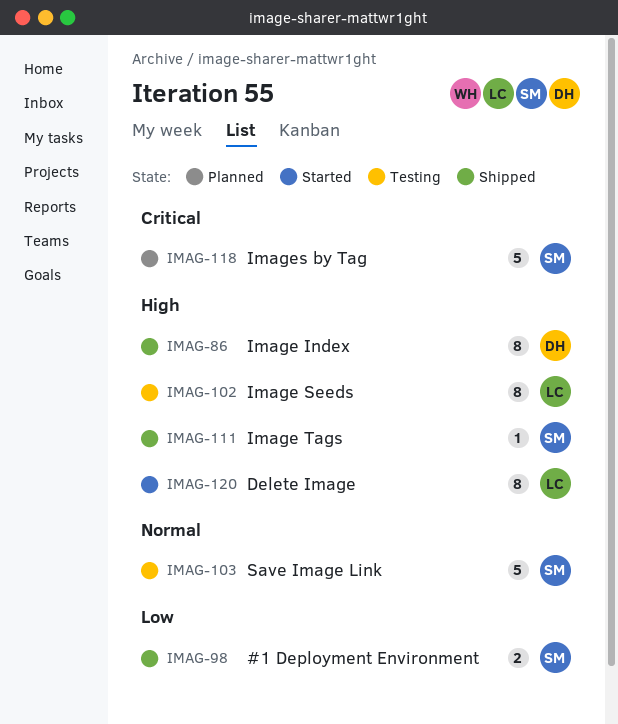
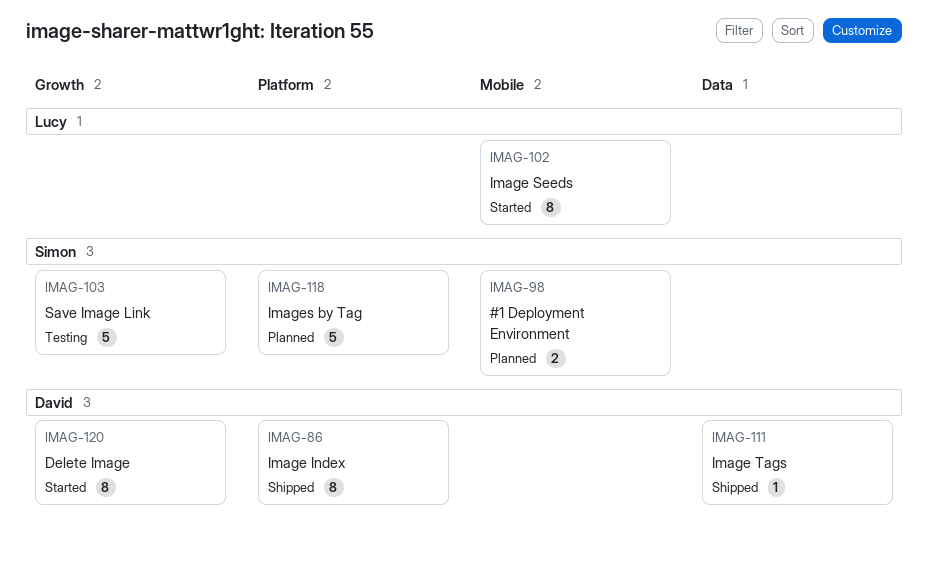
IMAG-98, status: Shipped -> Planned
IMAG-102, status: Testing -> Started
IMAG-111, owner: Simon -> David
IMAG-120, owner: Lucy -> David

